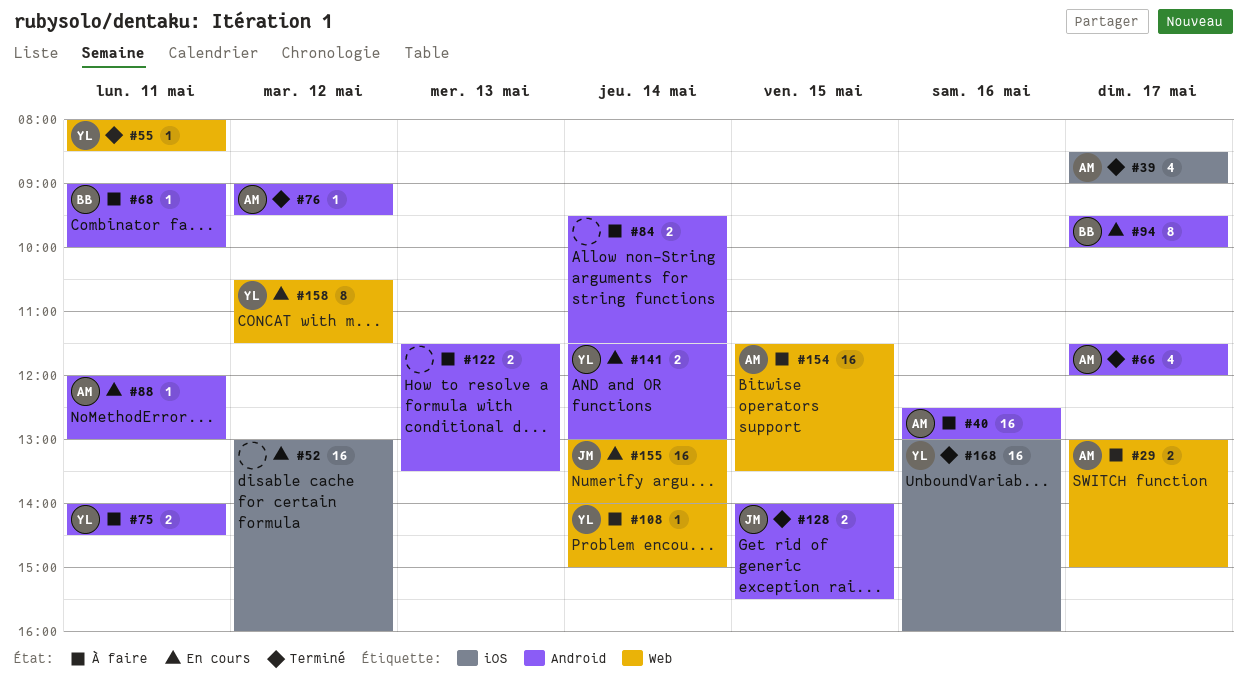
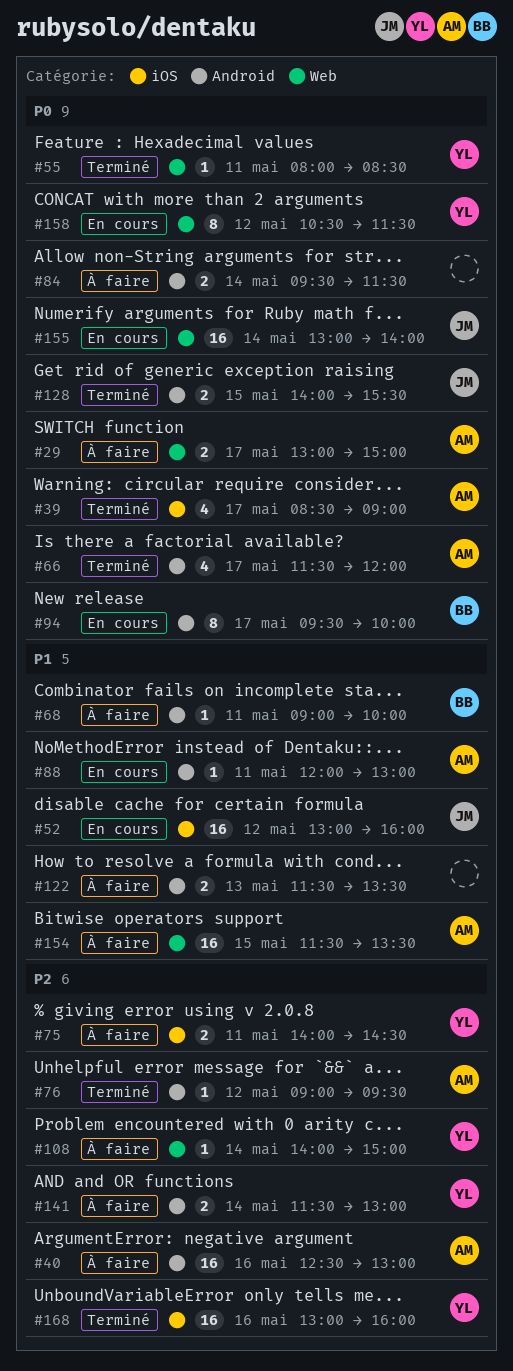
#52, owner: none -> JM
#75, label: Android -> iOS
#141, status: En cours -> À faire

